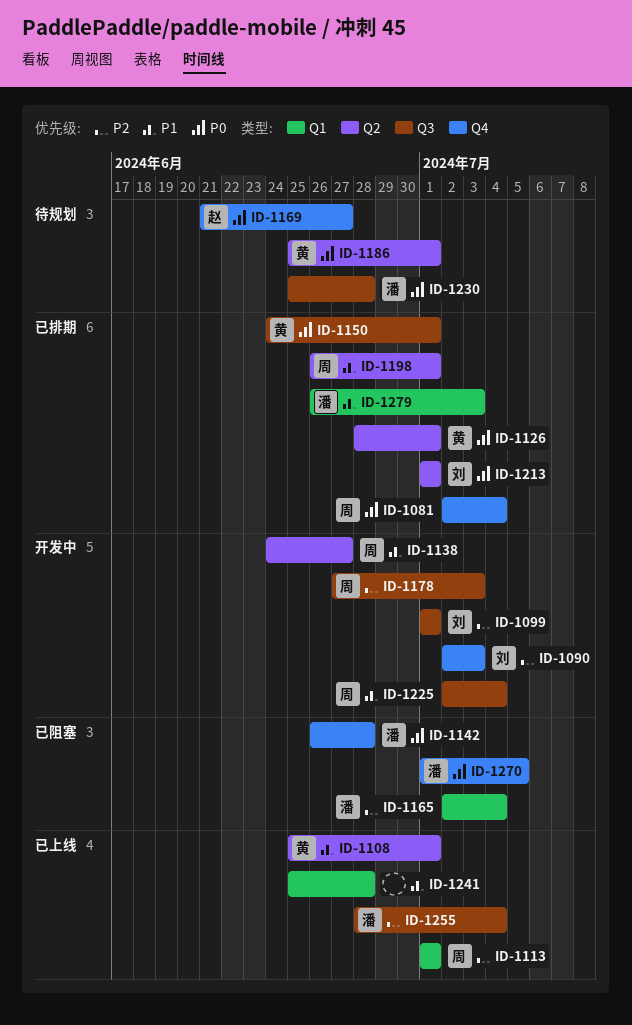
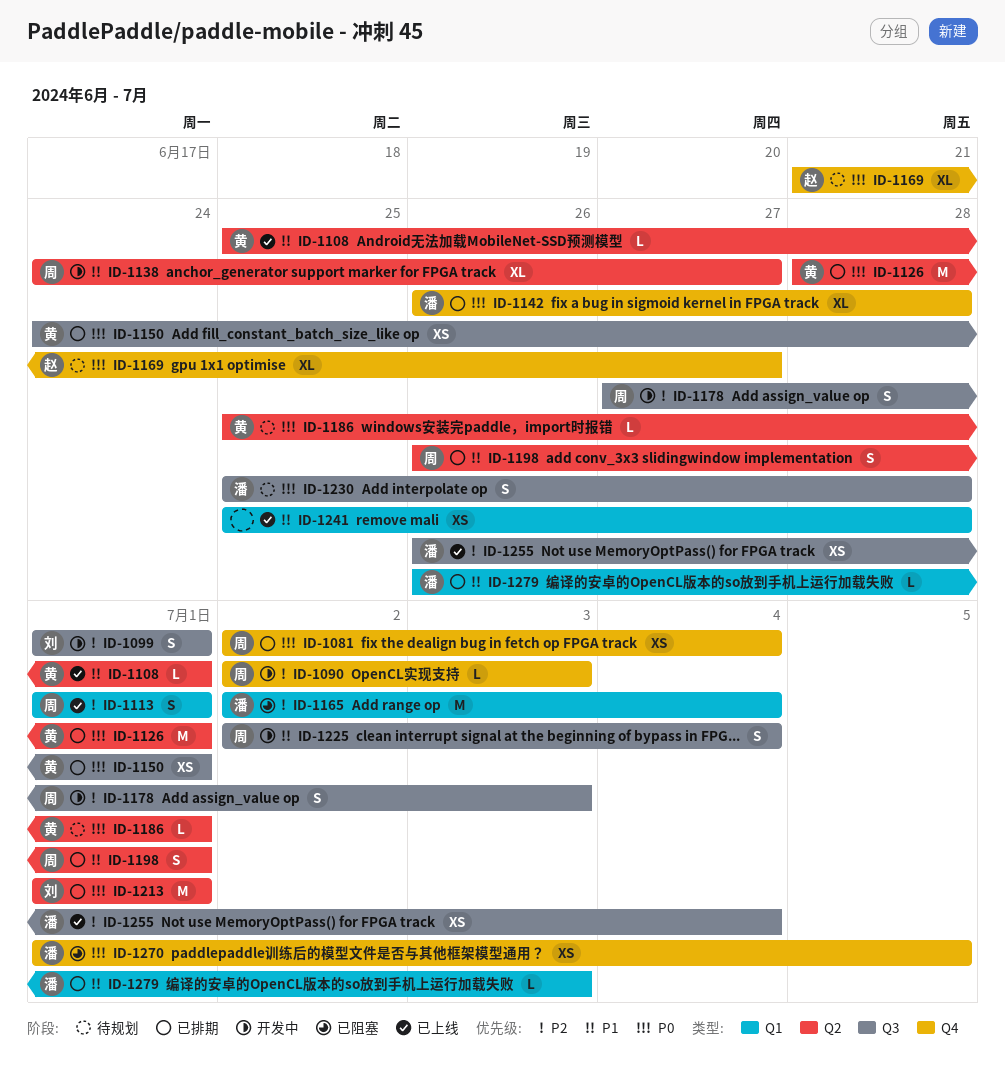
ID-1090, owner: 刘 -> 周
ID-1142, status: 已阻塞 -> 已排期
ID-1255, start: Jun 28 -> Jun 26

